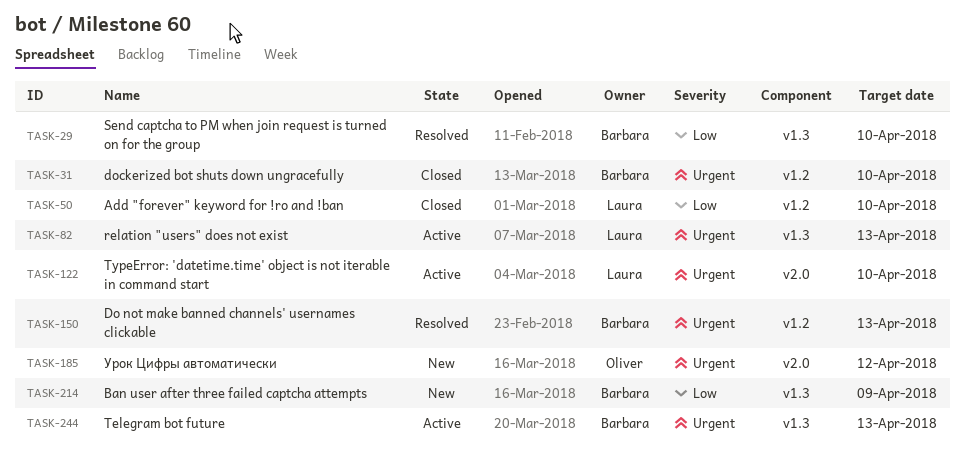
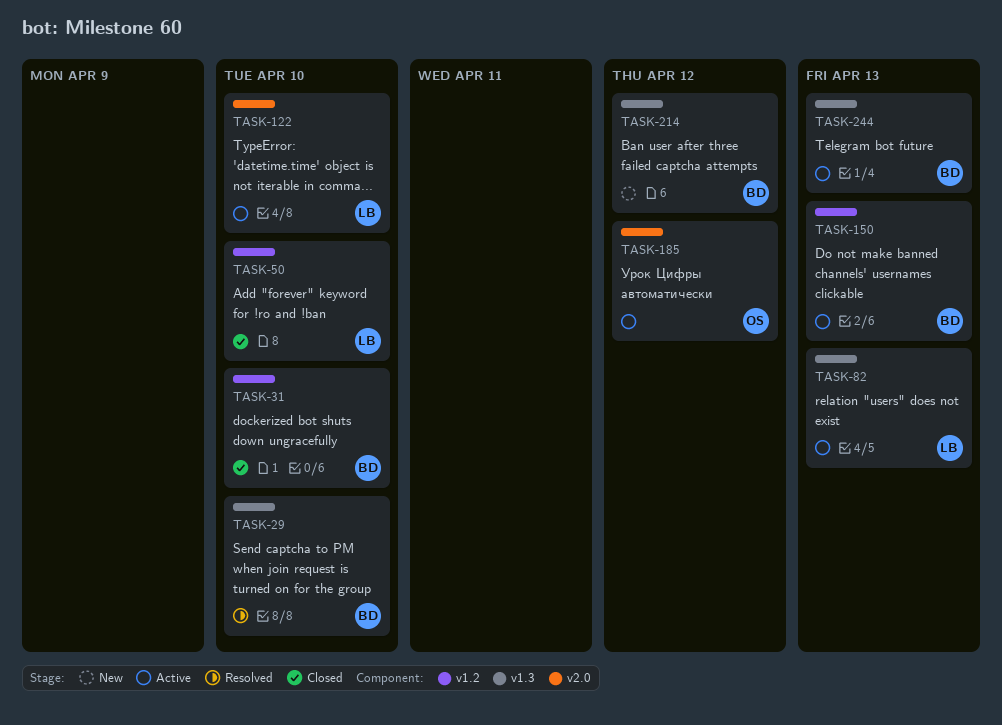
TASK-150, status: Resolved -> Active
TASK-185, status: New -> Active
TASK-214, due: Apr 9 -> Apr 12

